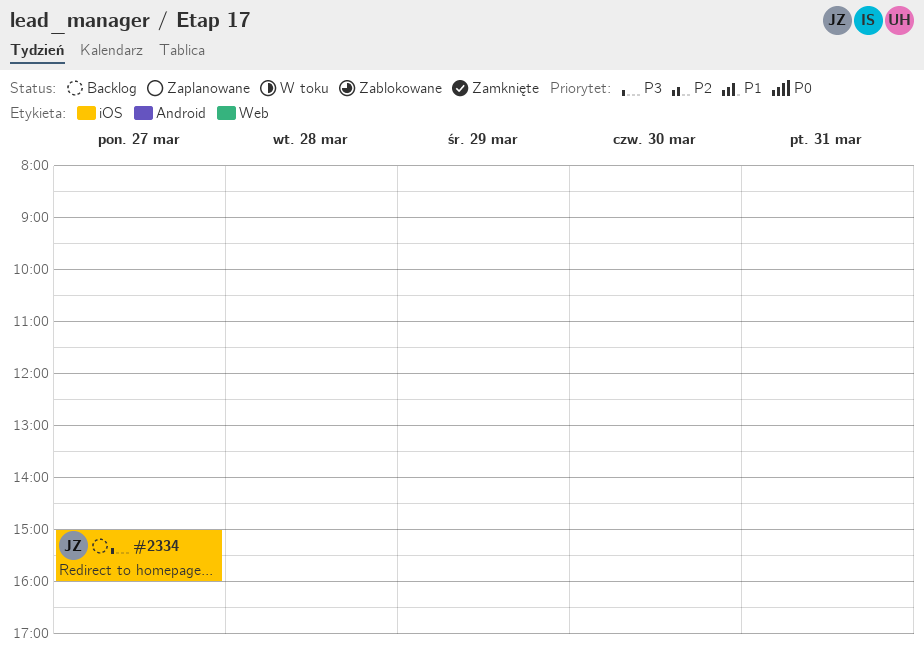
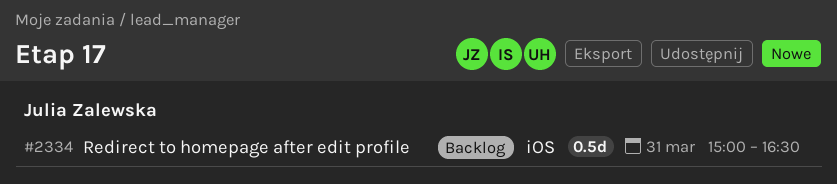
#2334, day: Mar 27 -> Mar 31
#2334, ends: 16:00 -> 16:30

